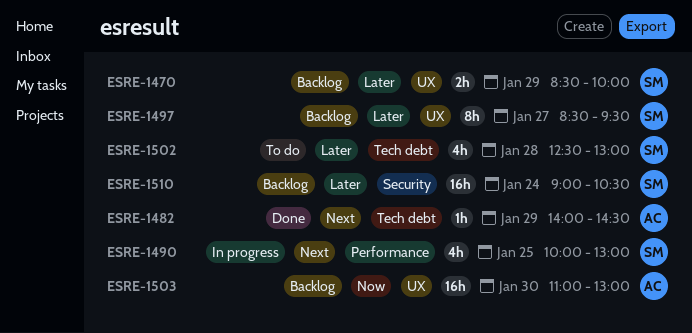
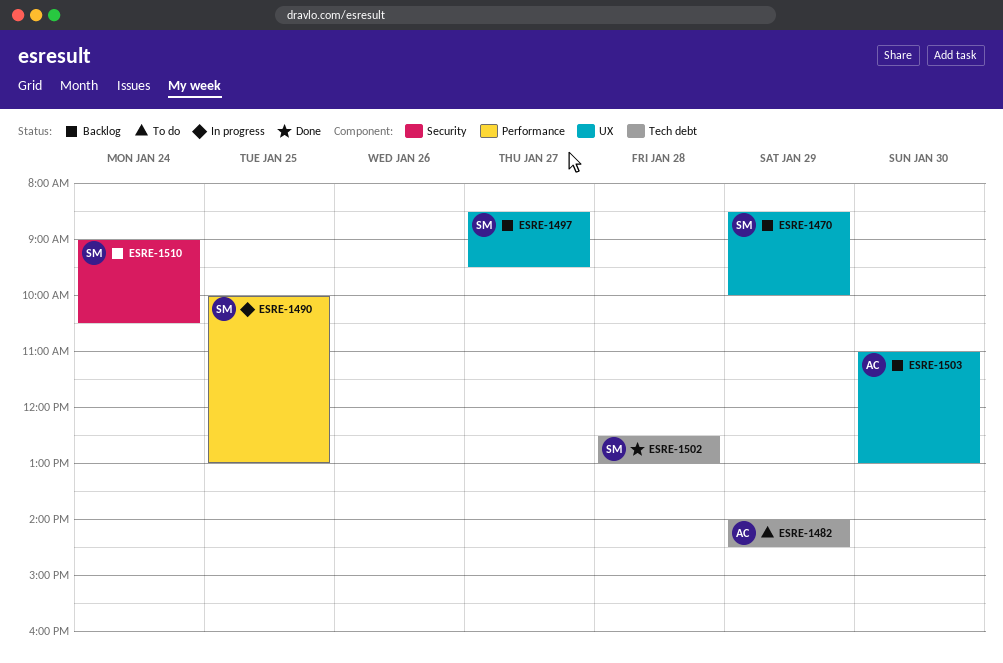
ESRE-1482, status: Done -> To do
ESRE-1502, status: To do -> Done

